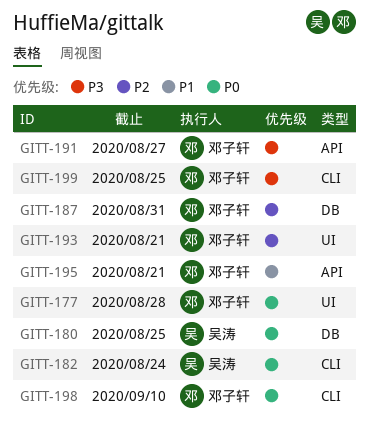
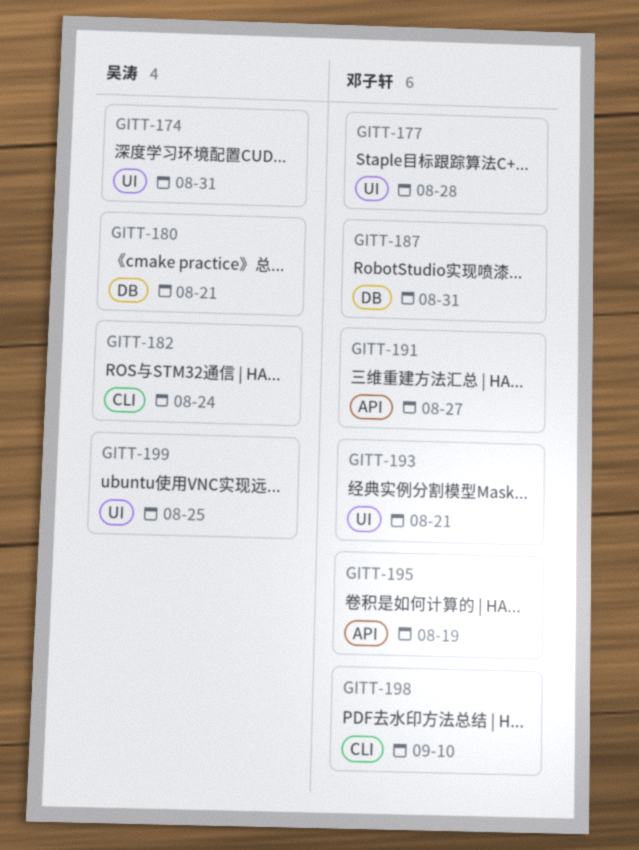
GITT-174: none -> present
GITT-180, due: Aug 25 -> Aug 21
GITT-195, due: Aug 21 -> Aug 19
GITT-199, owner: 邓子轩 -> 吴涛
GITT-199, label: CLI -> UI

